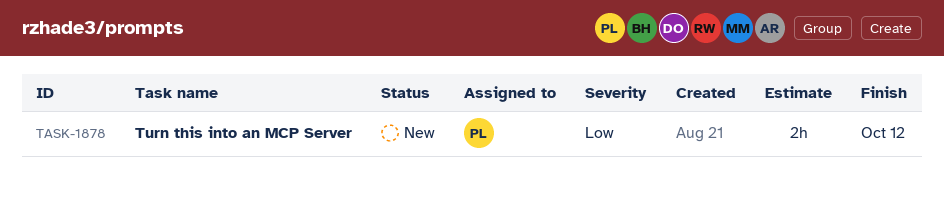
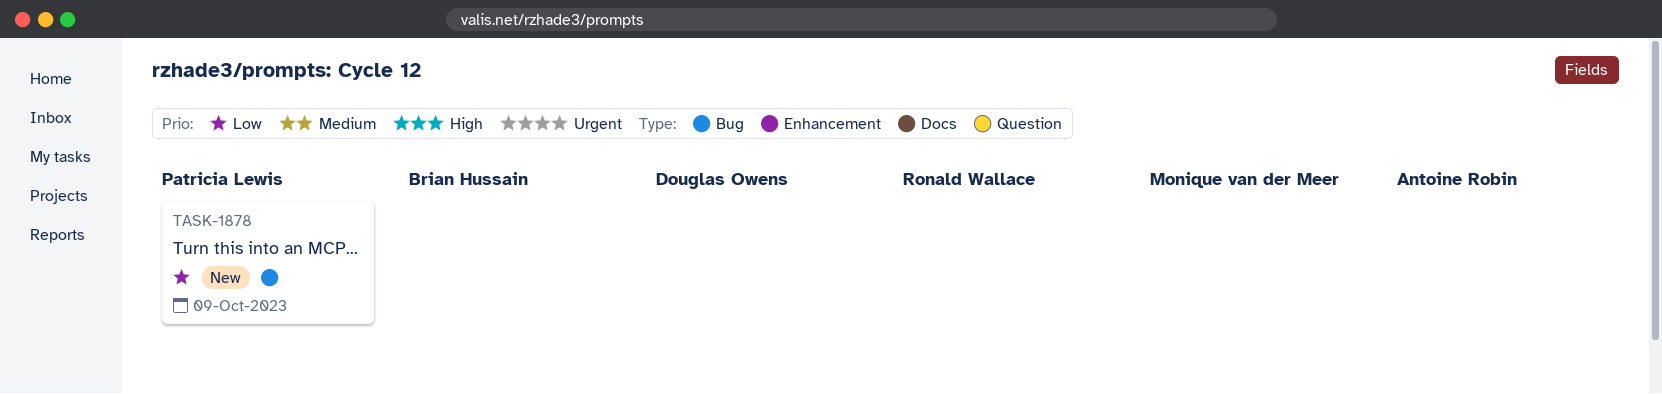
TASK-1878, due: Oct 12 -> Oct 9

